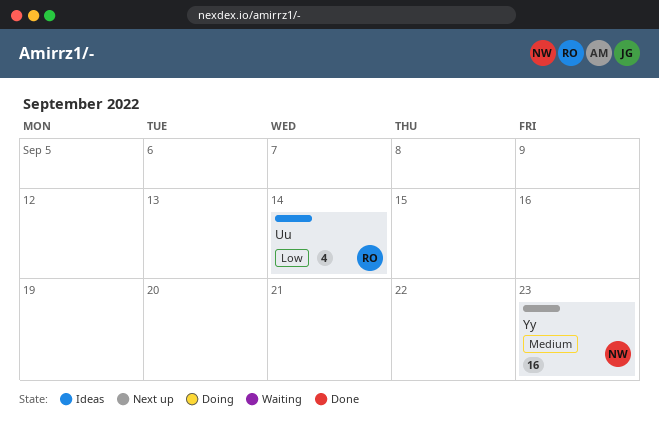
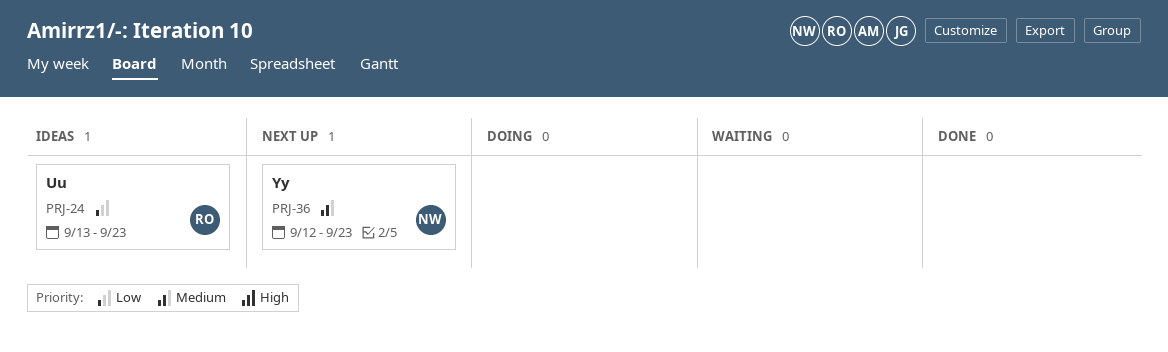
Uu, due: Sep 14 -> Sep 23

